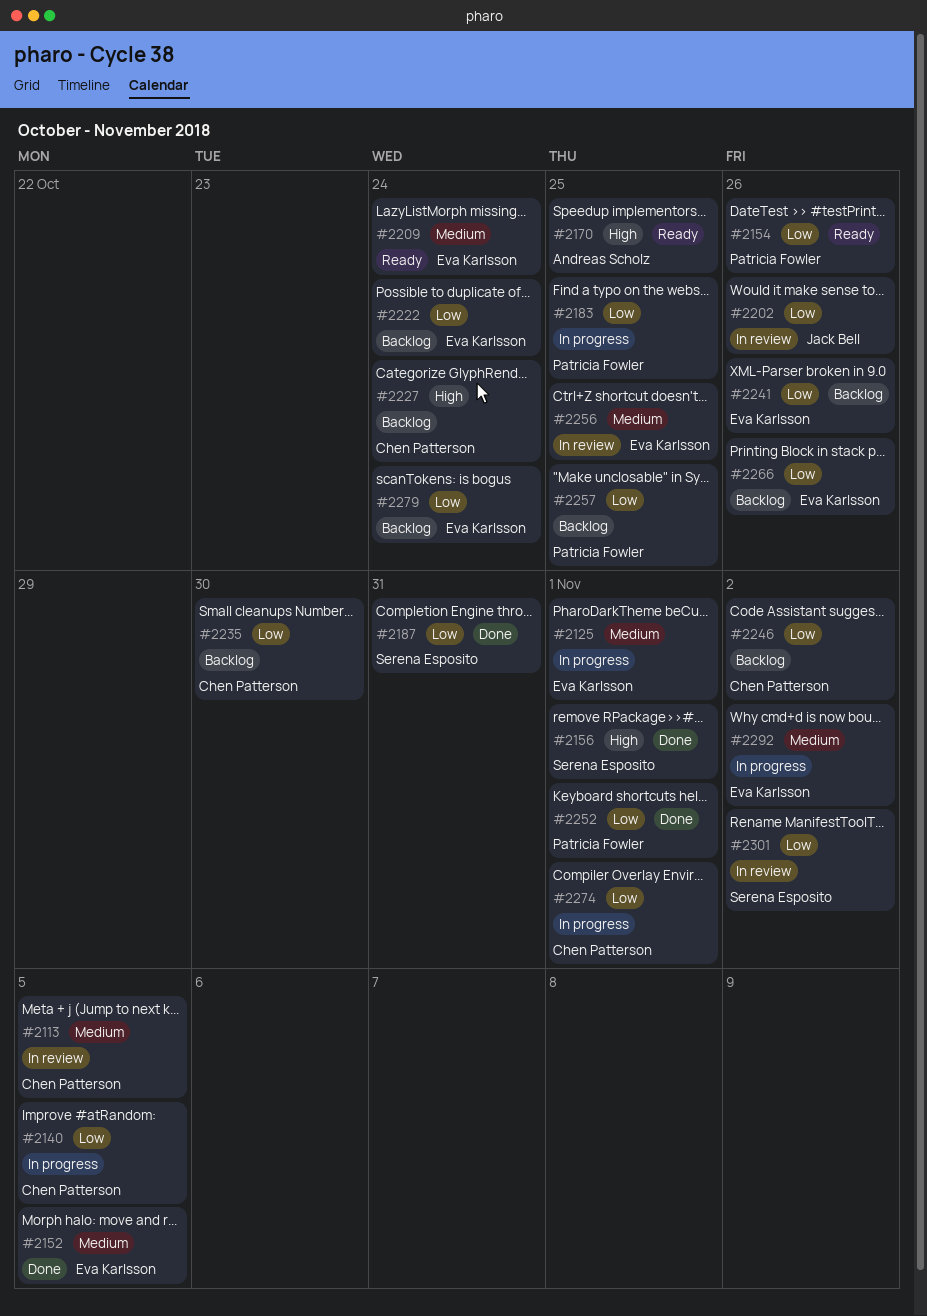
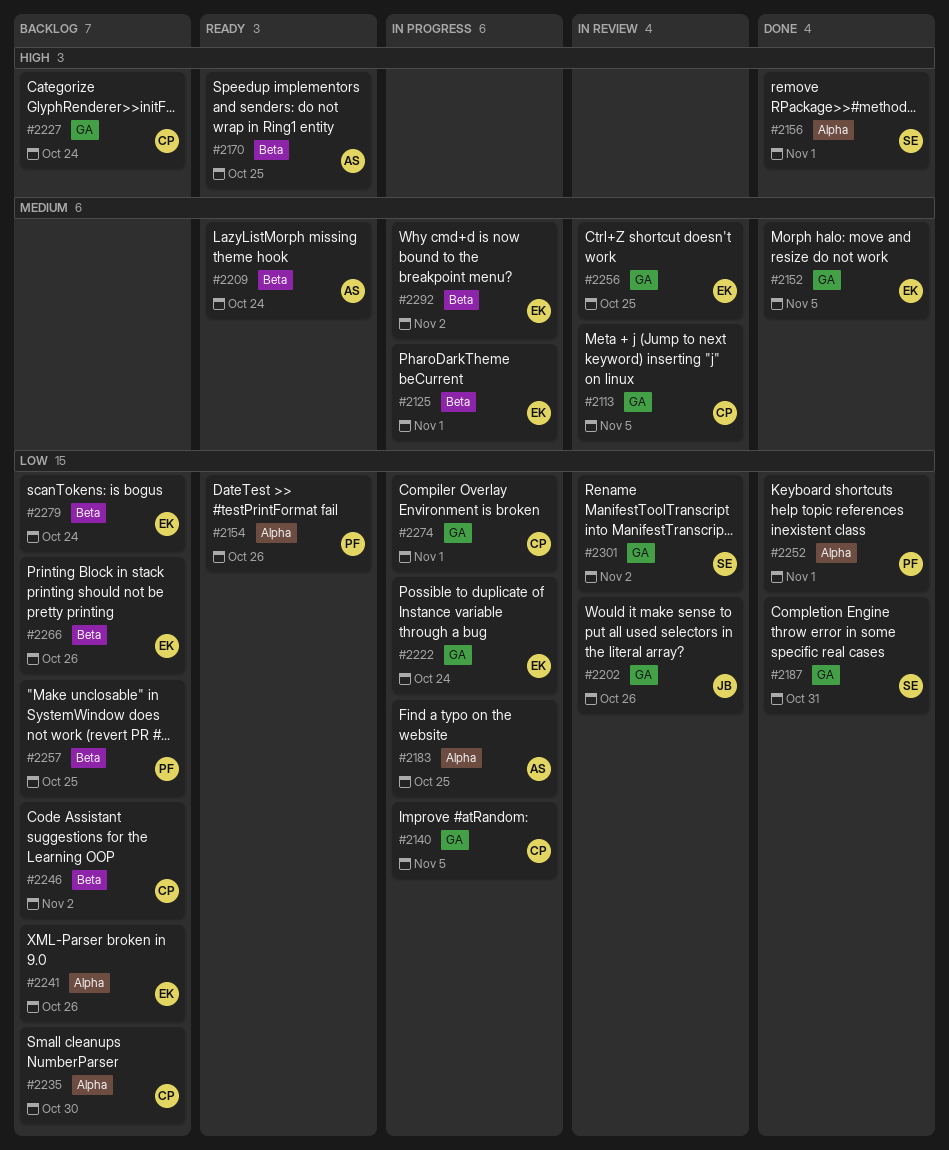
#2183, owner: Patricia Fowler -> Andreas Scholz
#2209, owner: Eva Karlsson -> Andreas Scholz
#2222, status: Backlog -> In progress

